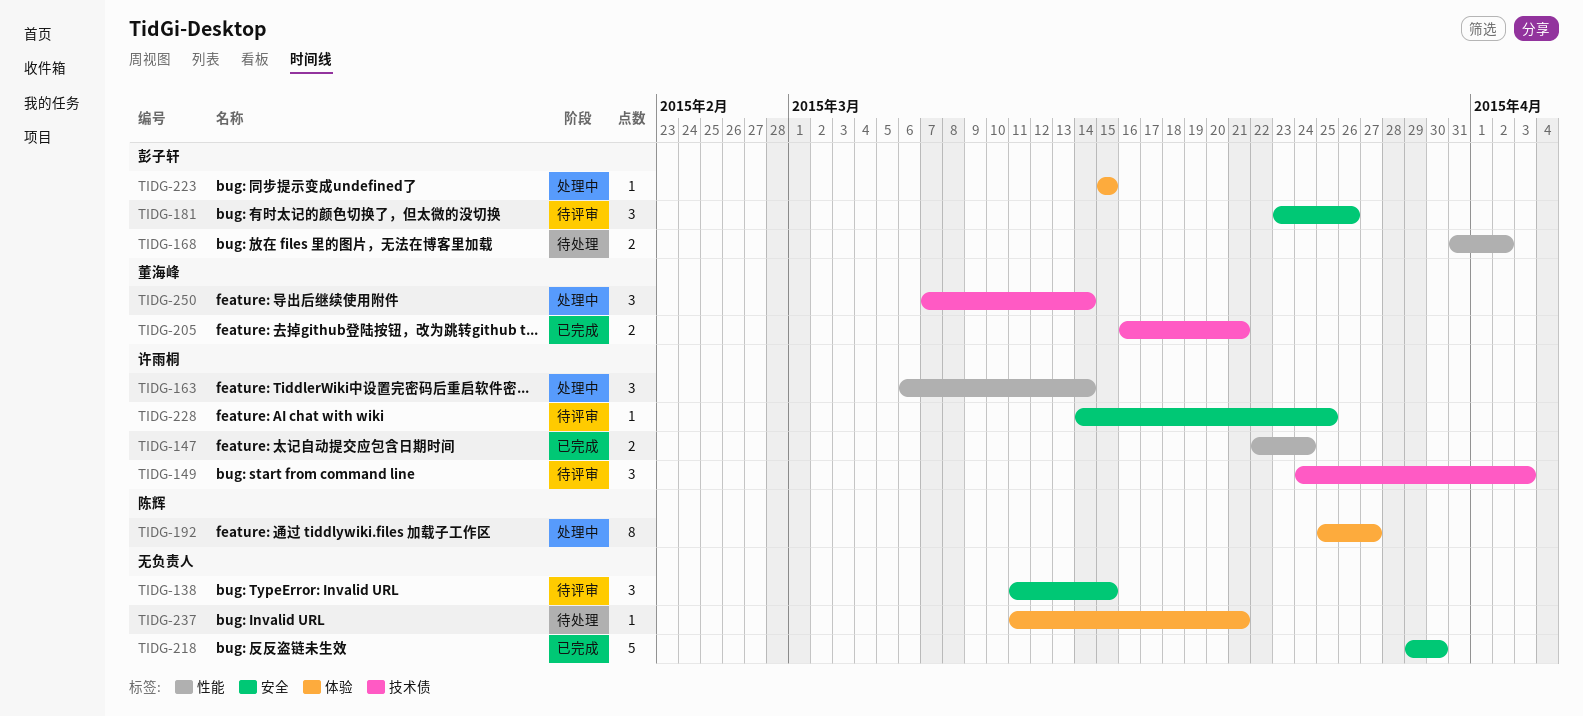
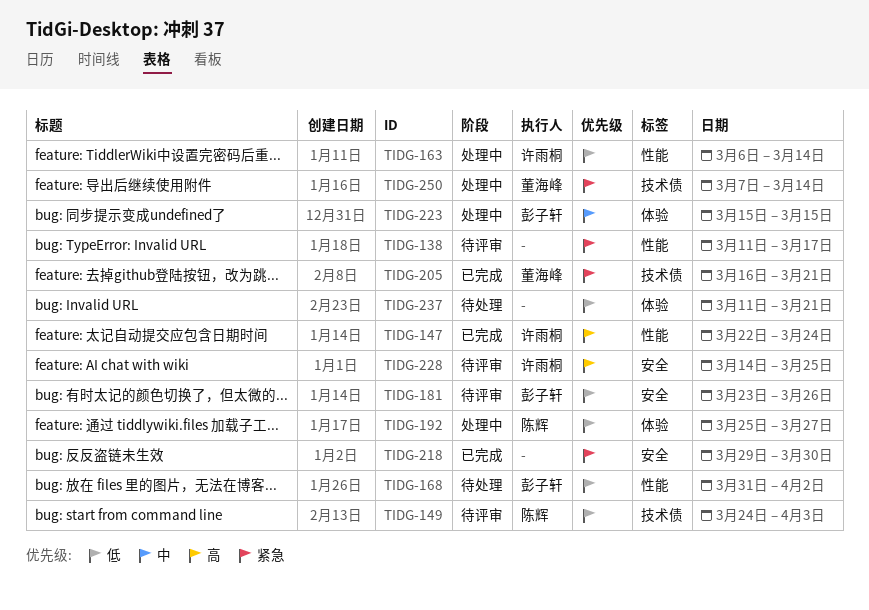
TIDG-138, label: 安全 -> 性能
TIDG-138, due: Mar 15 -> Mar 17
TIDG-149, owner: 许雨桐 -> 陈辉

